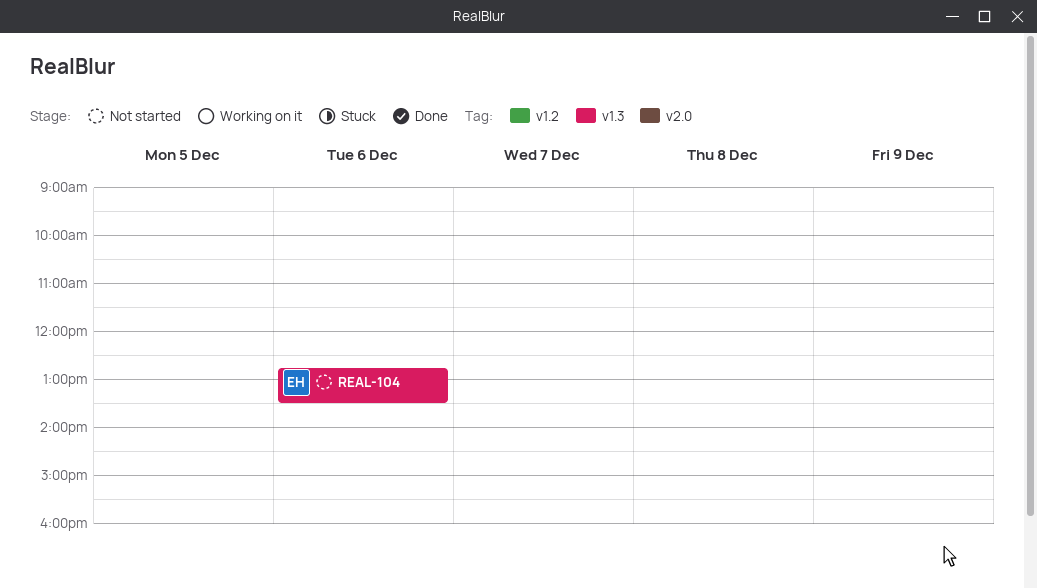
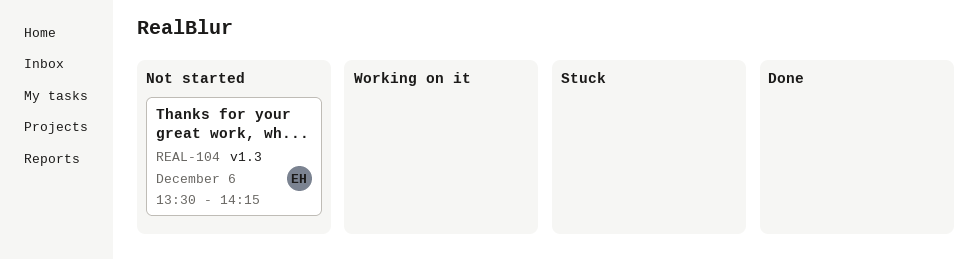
REAL-104, begins: 12:45 -> 13:30
REAL-104, ends: 13:30 -> 14:15

